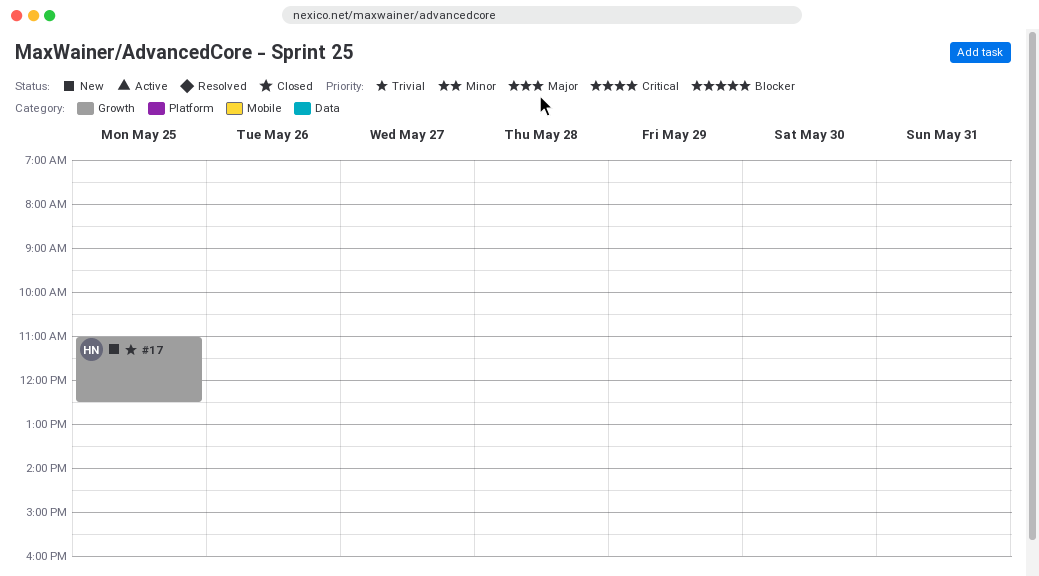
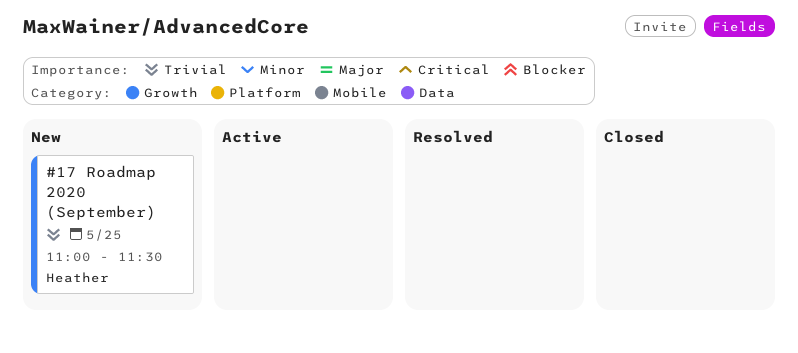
#17, ends: 12:30 -> 11:30

